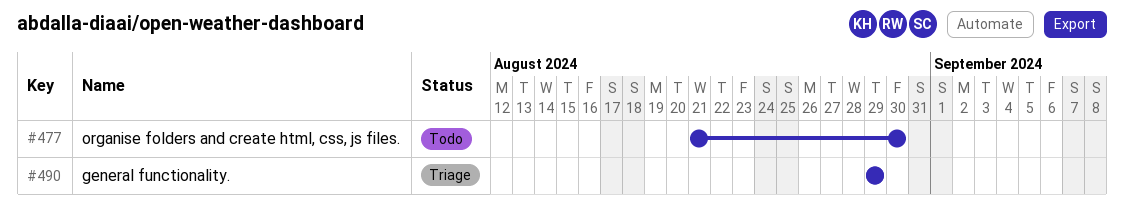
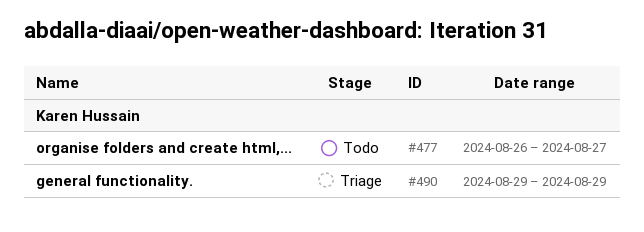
#477, start: Aug 21 -> Aug 26
#477, due: Aug 30 -> Aug 27

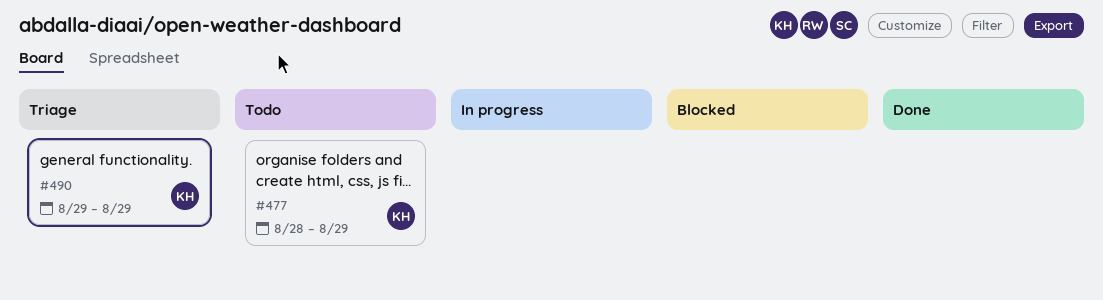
#477, start: Aug 26 -> Aug 28
#477, due: Aug 27 -> Aug 29

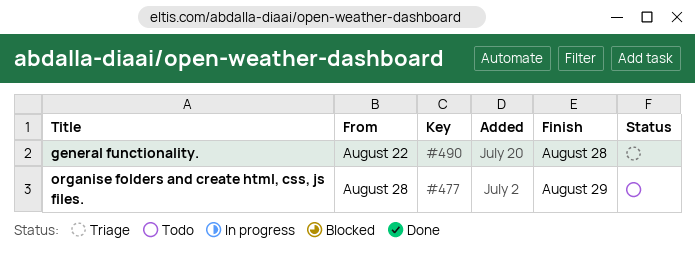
#490, start: Aug 29 -> Aug 22
#490, due: Aug 29 -> Aug 28

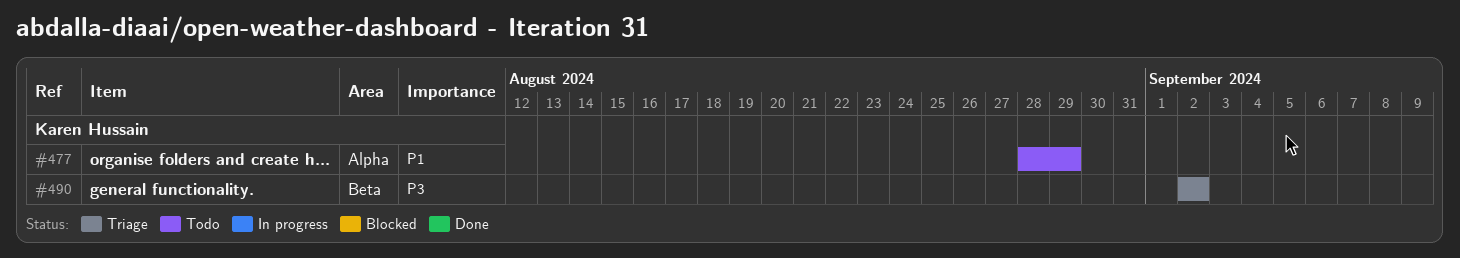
#490, start: Aug 22 -> Sep 2
#490, due: Aug 28 -> Sep 2

